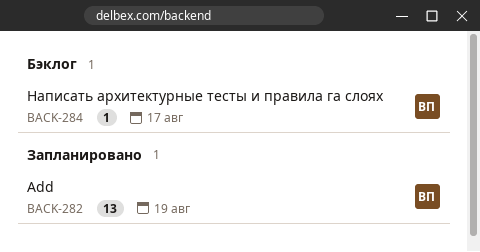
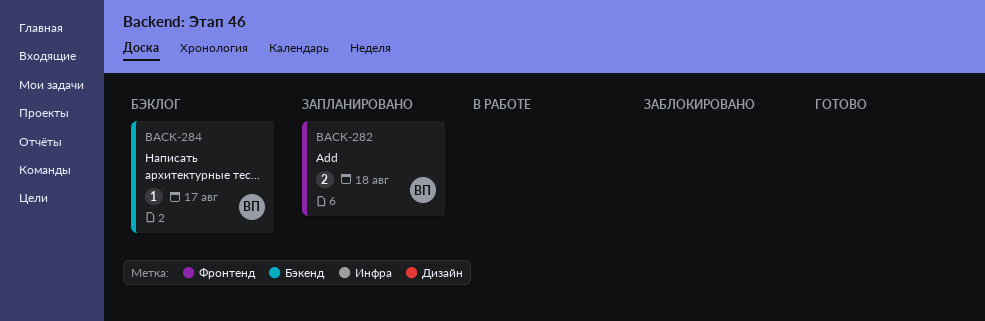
BACK-282, estimate: 13 -> 2
BACK-282, due: Aug 19 -> Aug 18

